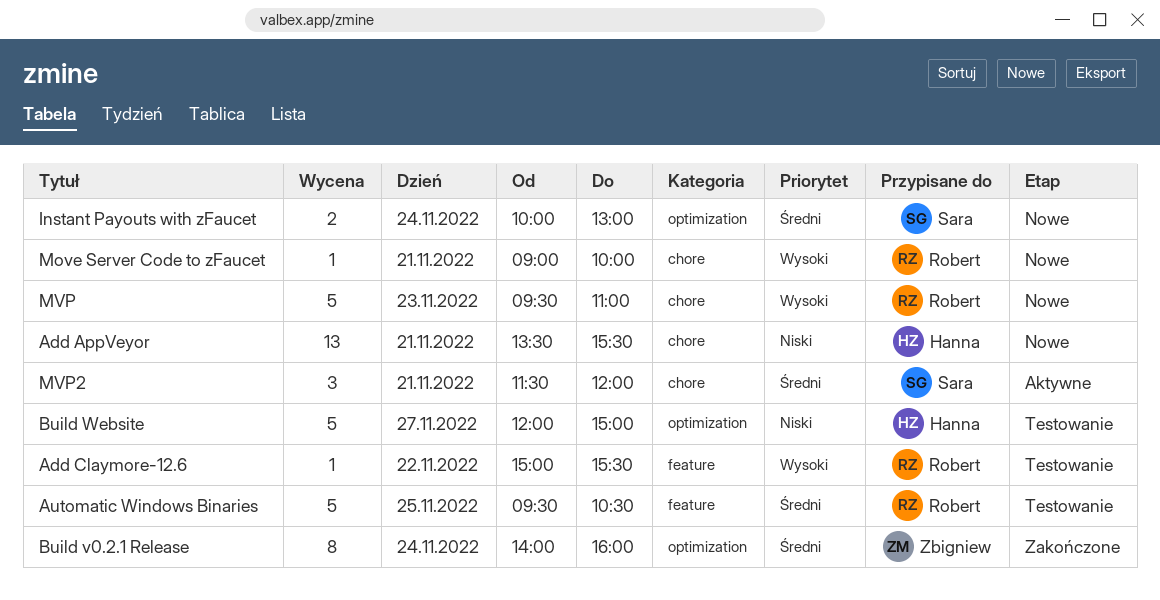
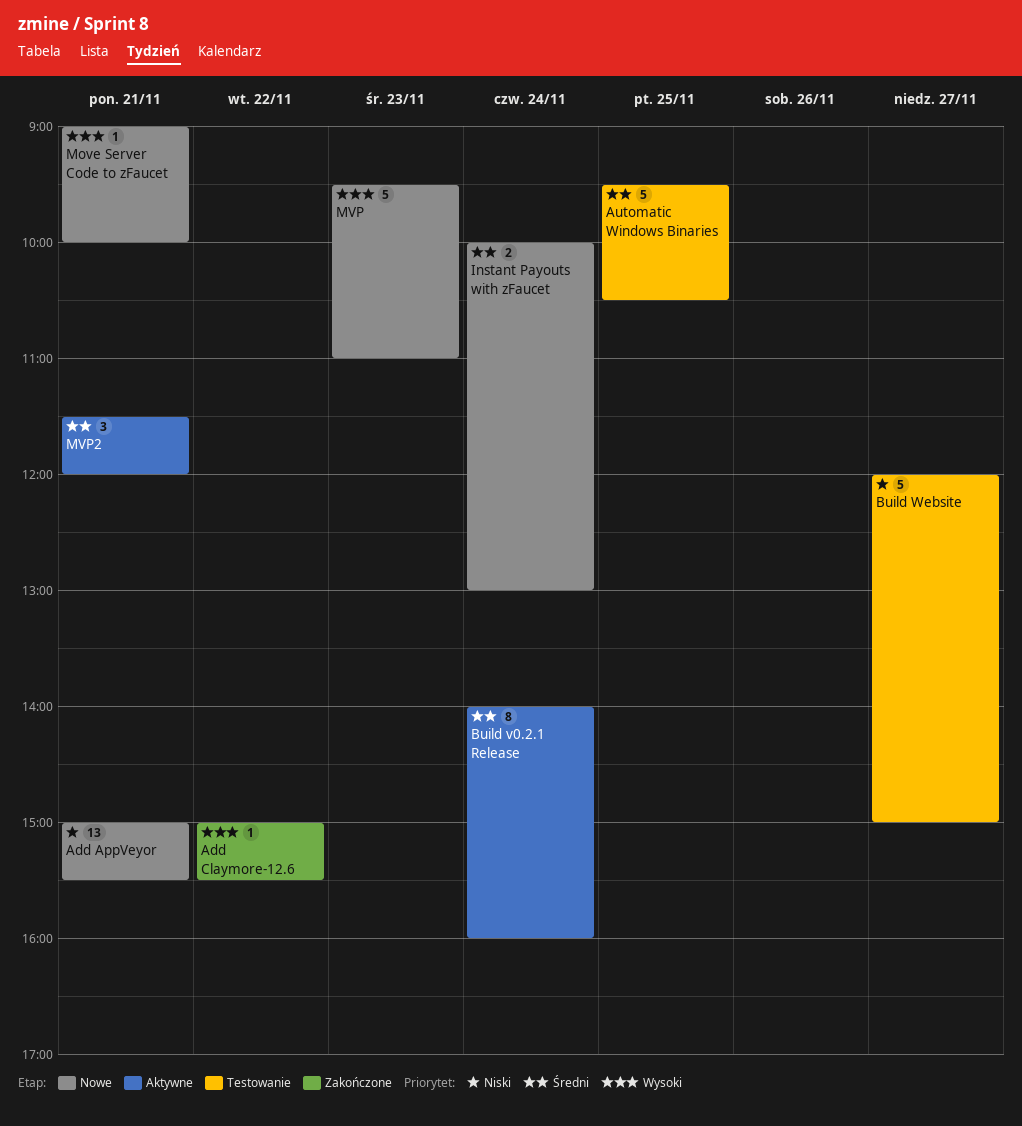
Add AppVeyor, begins: 13:30 -> 15:00
Add Claymore-12.6, status: Testowanie -> Zakończone
Build v0.2.1 Release, status: Zakończone -> Aktywne

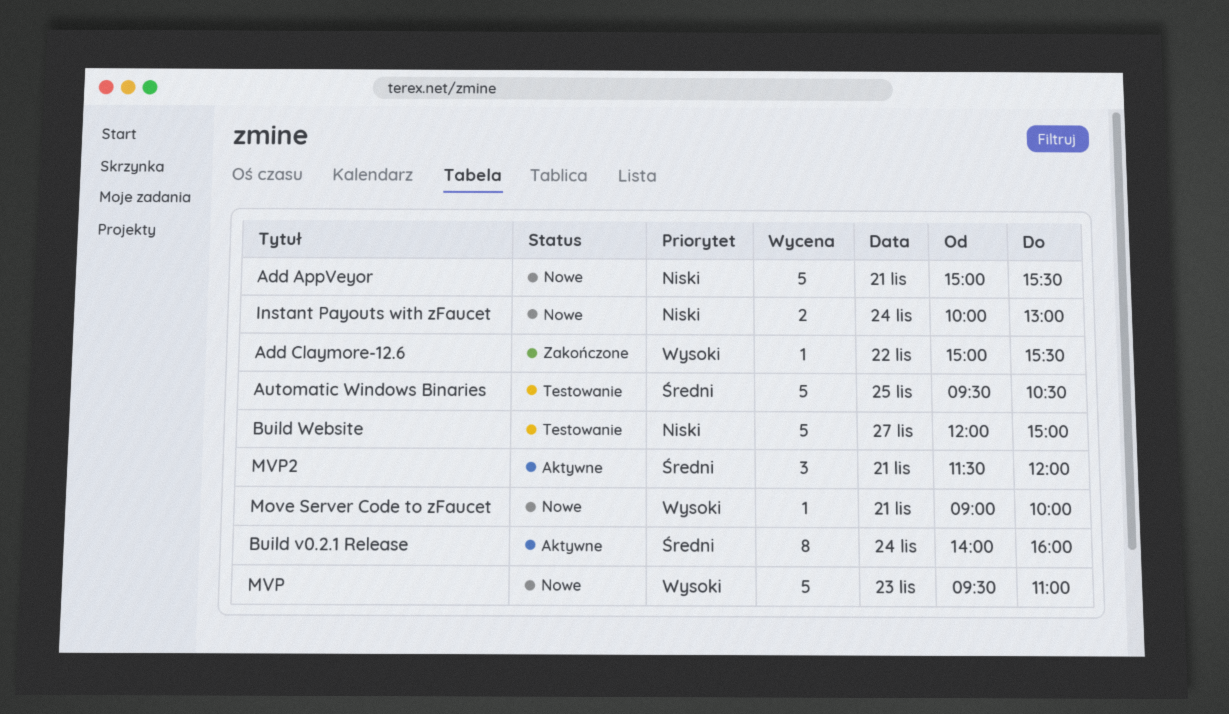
Add AppVeyor, estimate: 13 -> 5
Instant Payouts with zFaucet, priority: Średni -> Niski

